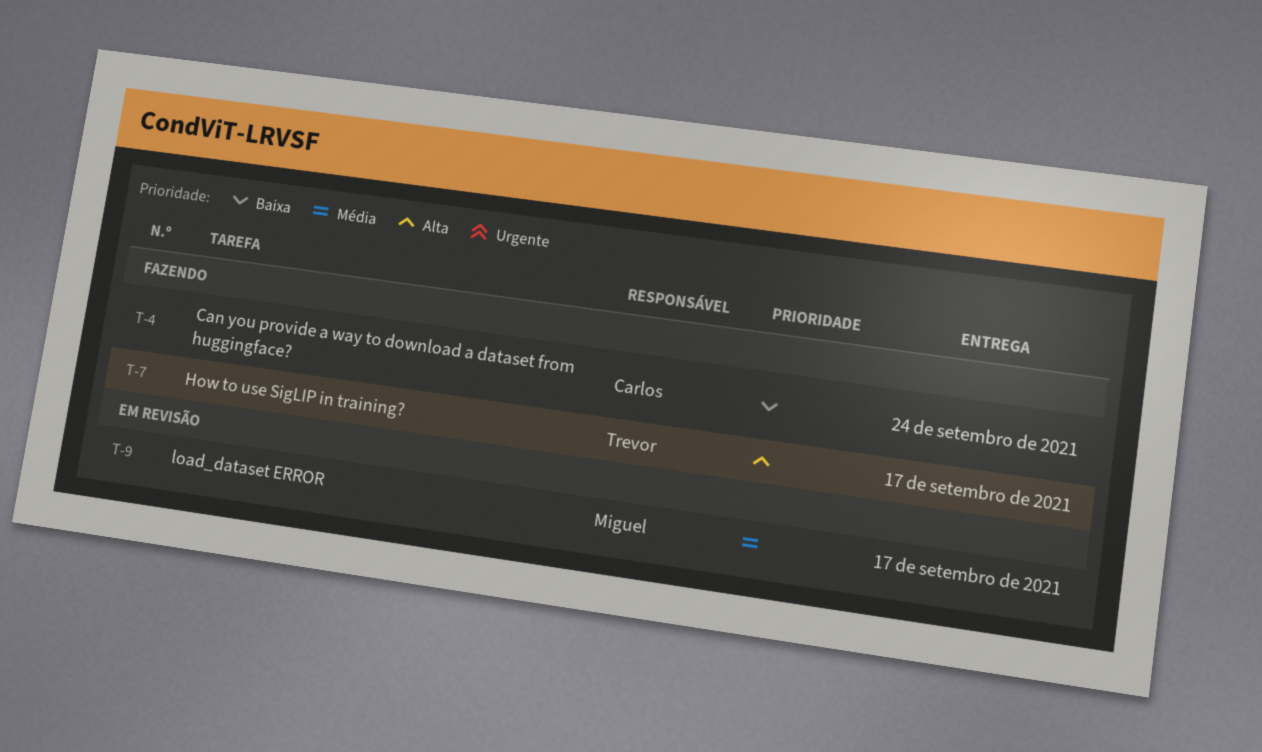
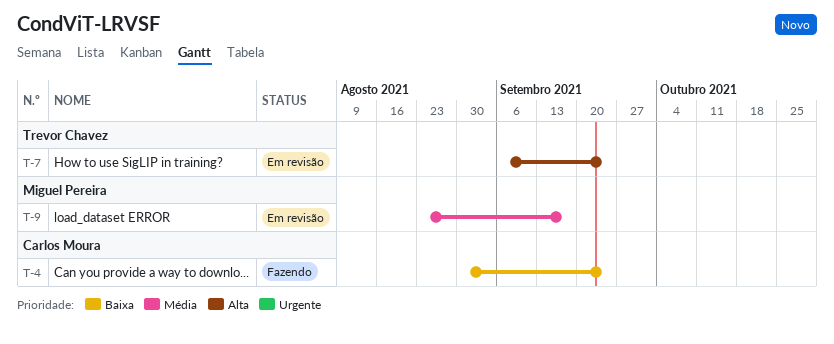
T-7, status: Fazendo -> Em revisão
T-7, due: Sep 17 -> Sep 24

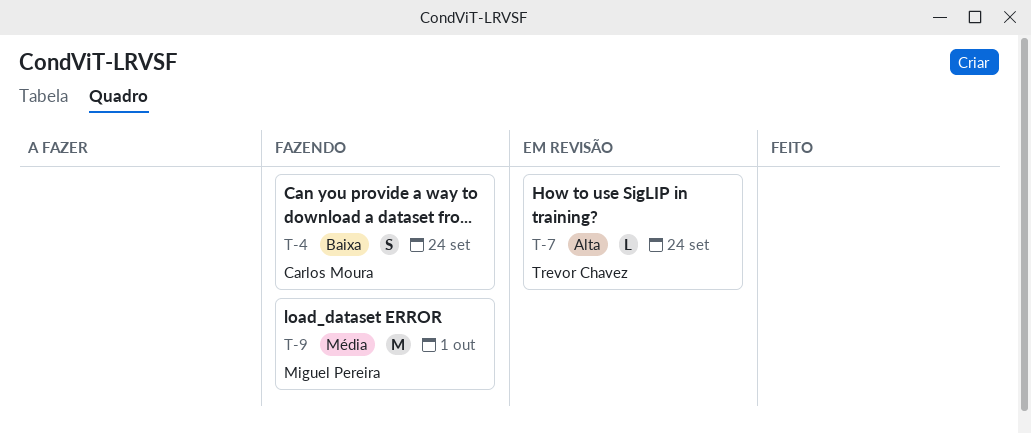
T-9, status: Em revisão -> Fazendo
T-9, due: Sep 17 -> Oct 1

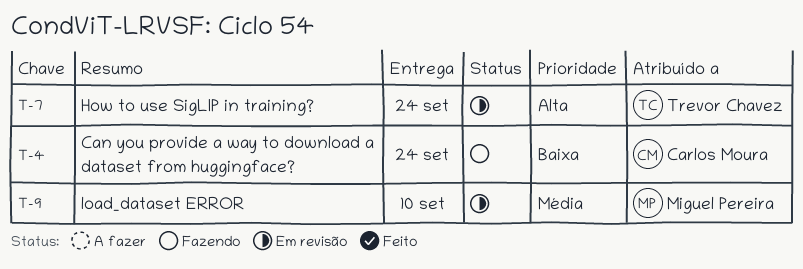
T-9, status: Fazendo -> Em revisão
T-9, due: Oct 1 -> Sep 10

